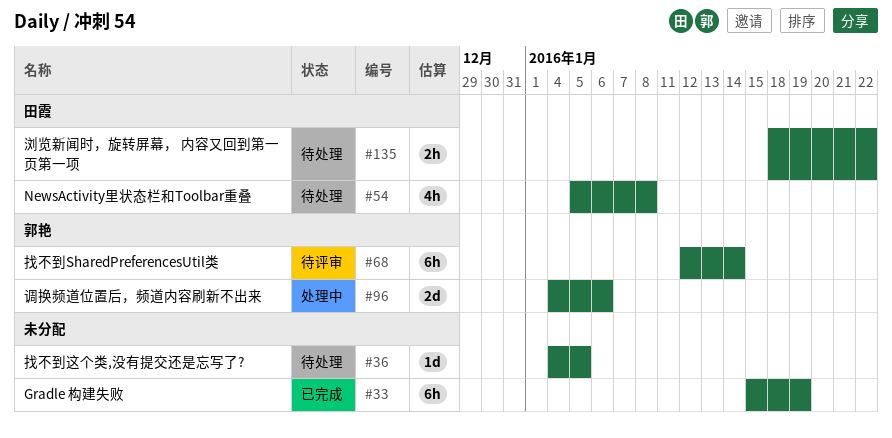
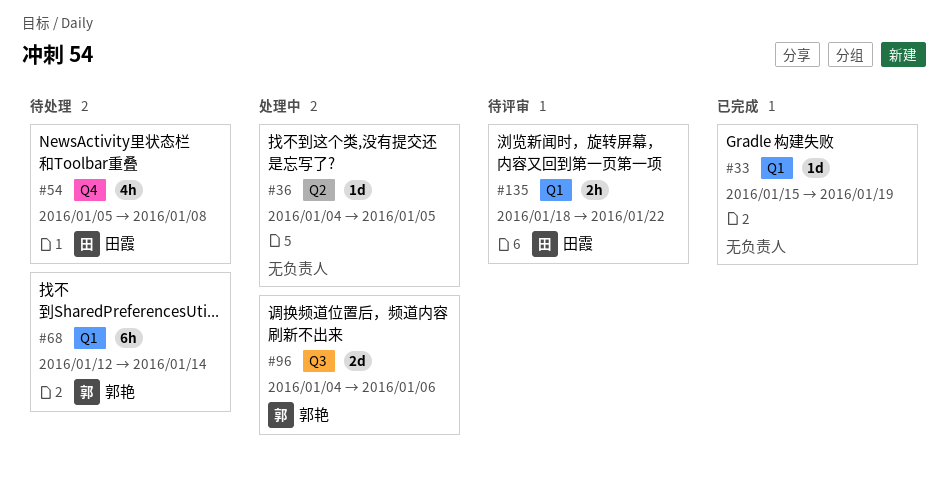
#33, estimate: 6h -> 1d
#36, status: 待处理 -> 处理中
#68, status: 待评审 -> 待处理
#135, status: 待处理 -> 待评审

